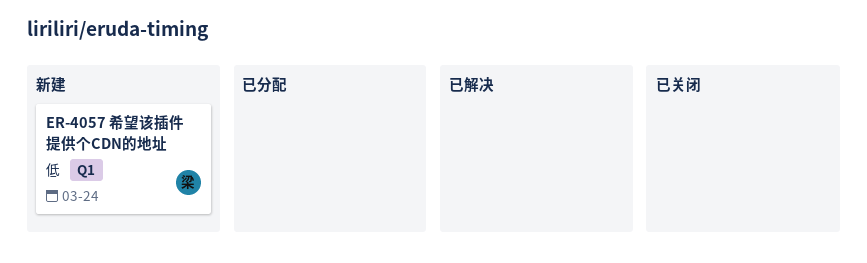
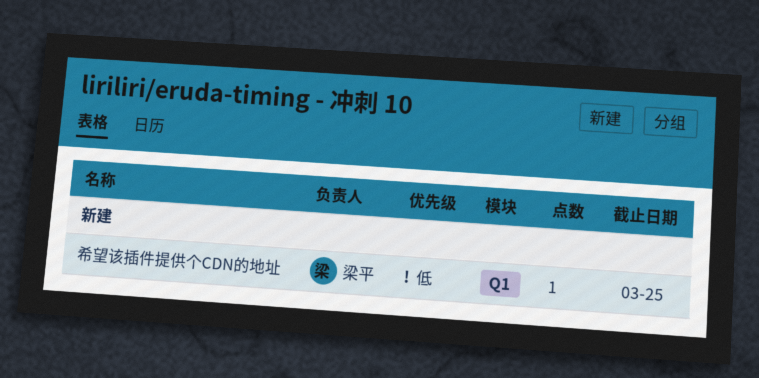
希望该插件提供个CDN的地址, due: Mar 24 -> Mar 25

